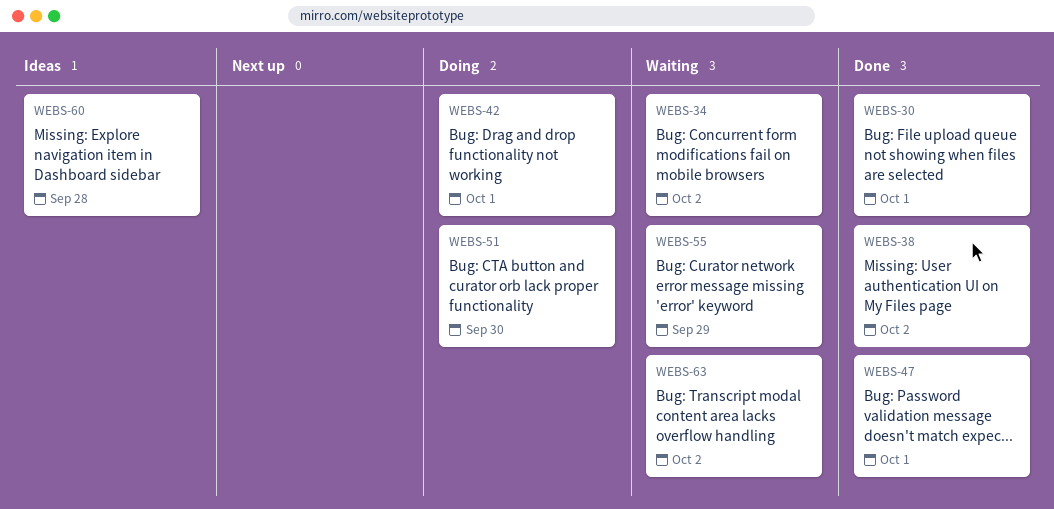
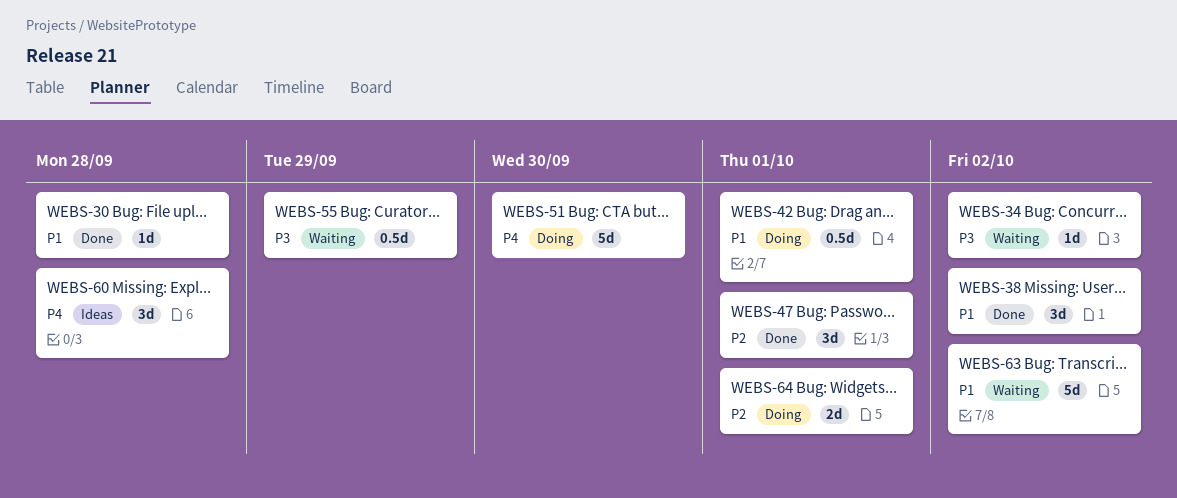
WEBS-30, due: Oct 1 -> Sep 28
WEBS-64: none -> present

